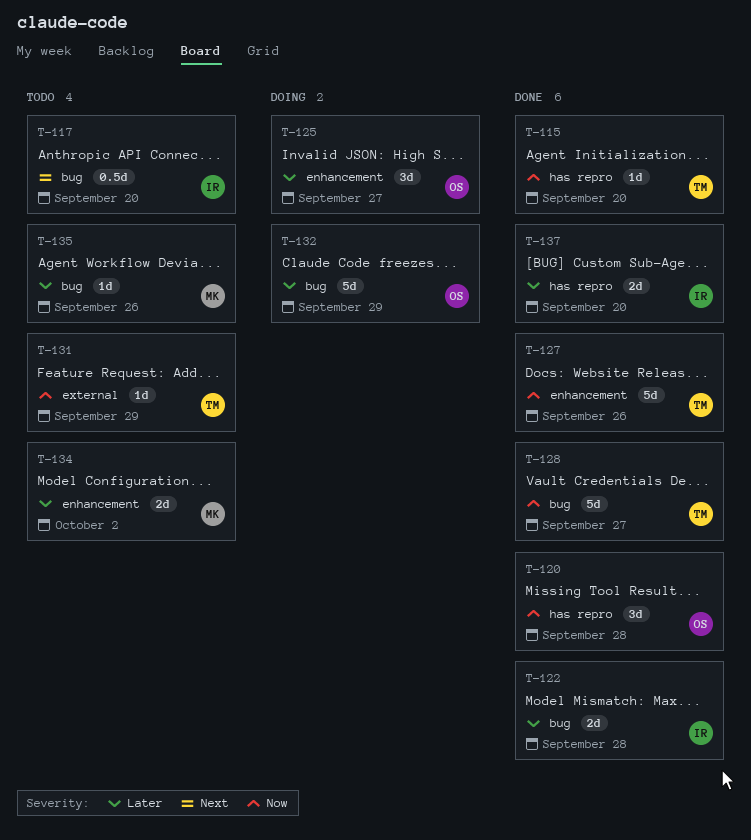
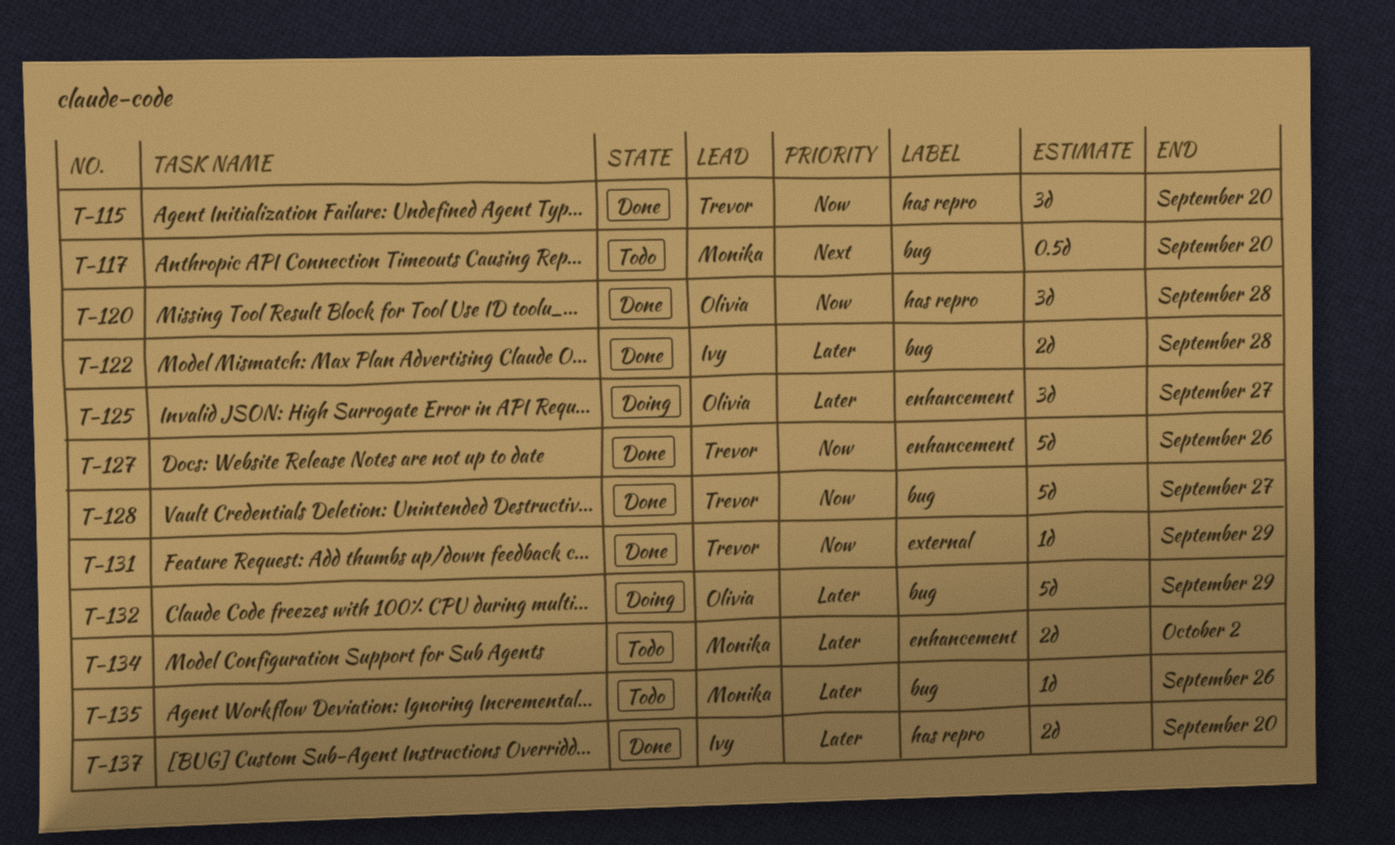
T-115, estimate: 1d -> 3d
T-117, owner: Ivy -> Monika
T-131, status: Todo -> Done

